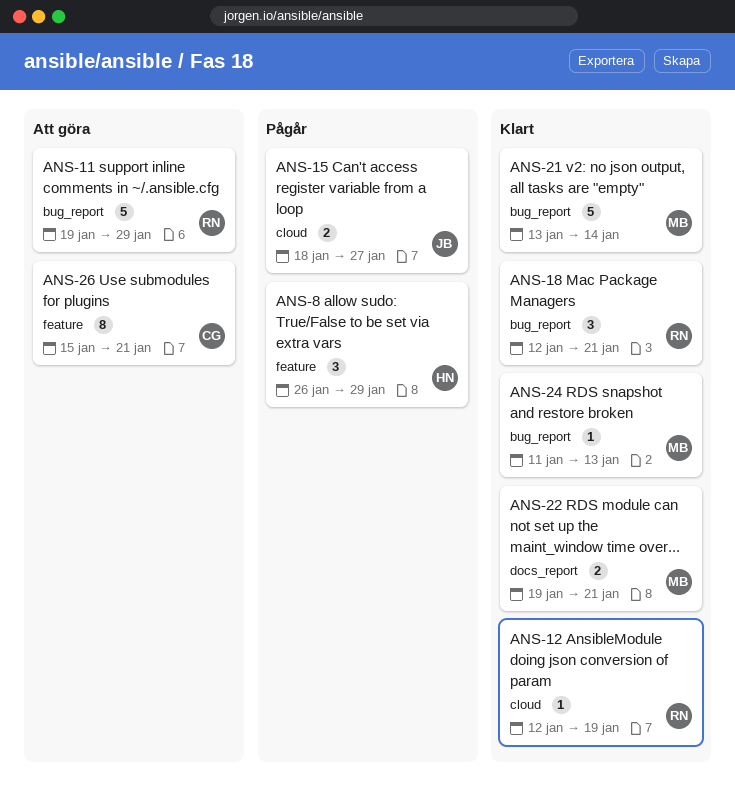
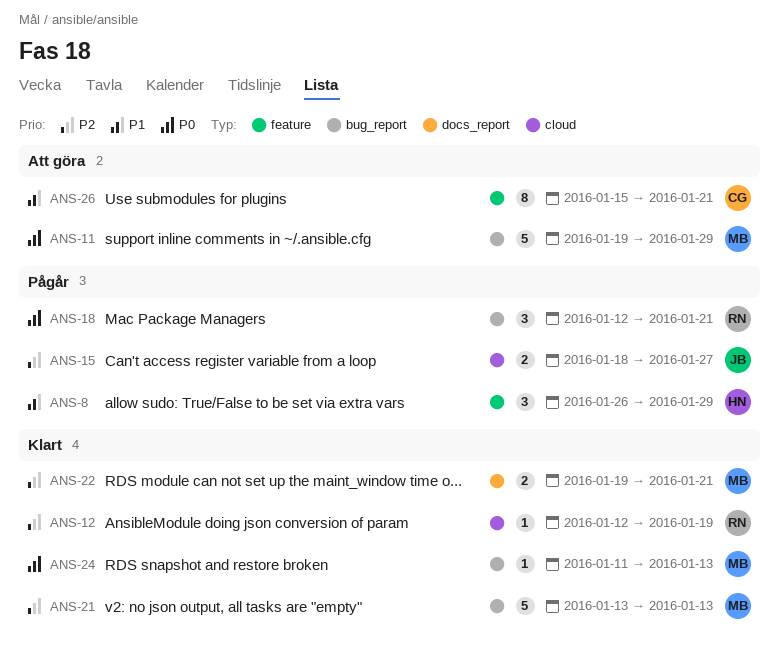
ANS-11, owner: RN -> MB
ANS-18, status: Klart -> Pågår
ANS-21, due: Jan 14 -> Jan 13

